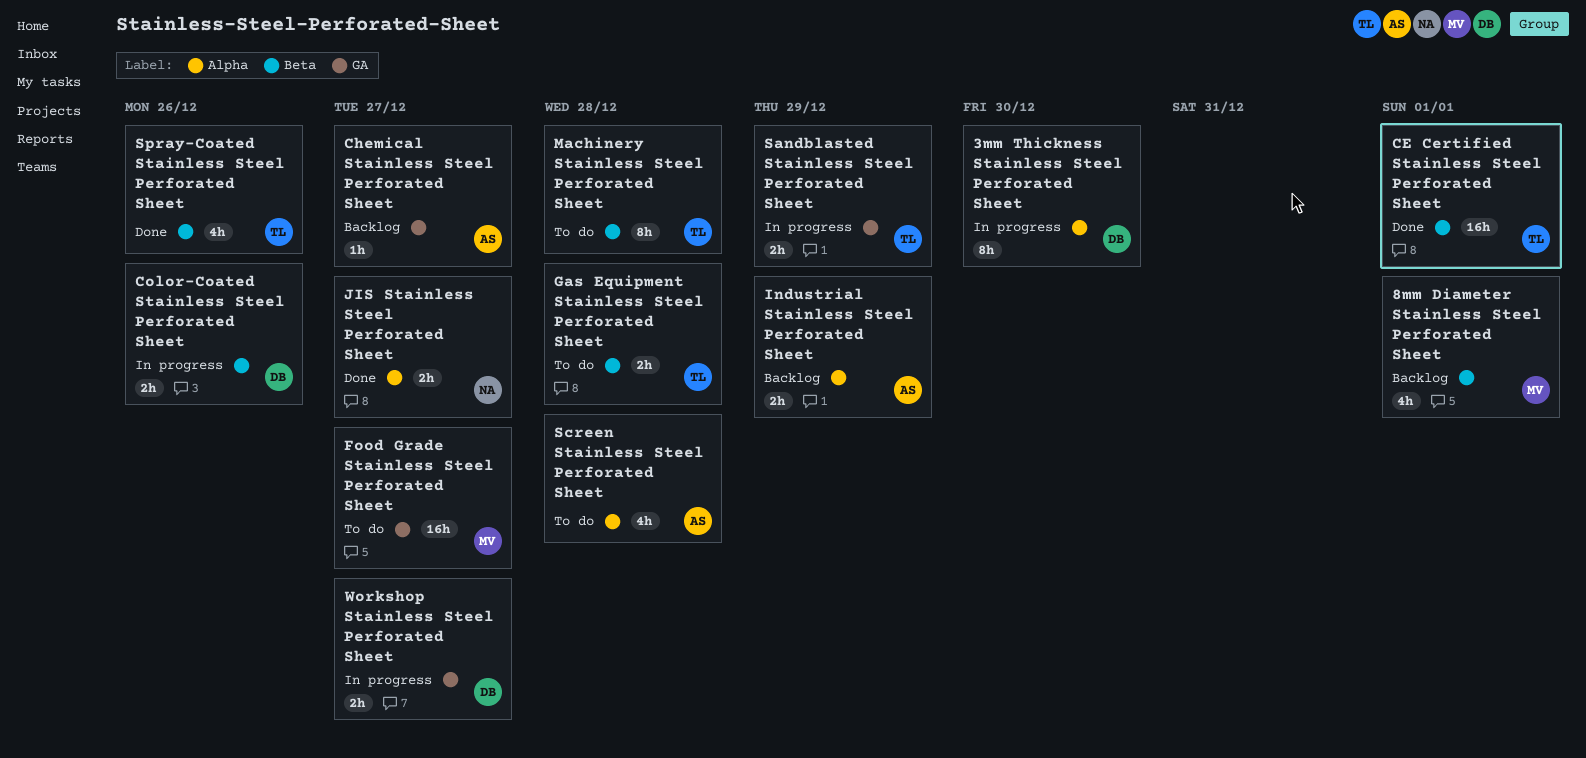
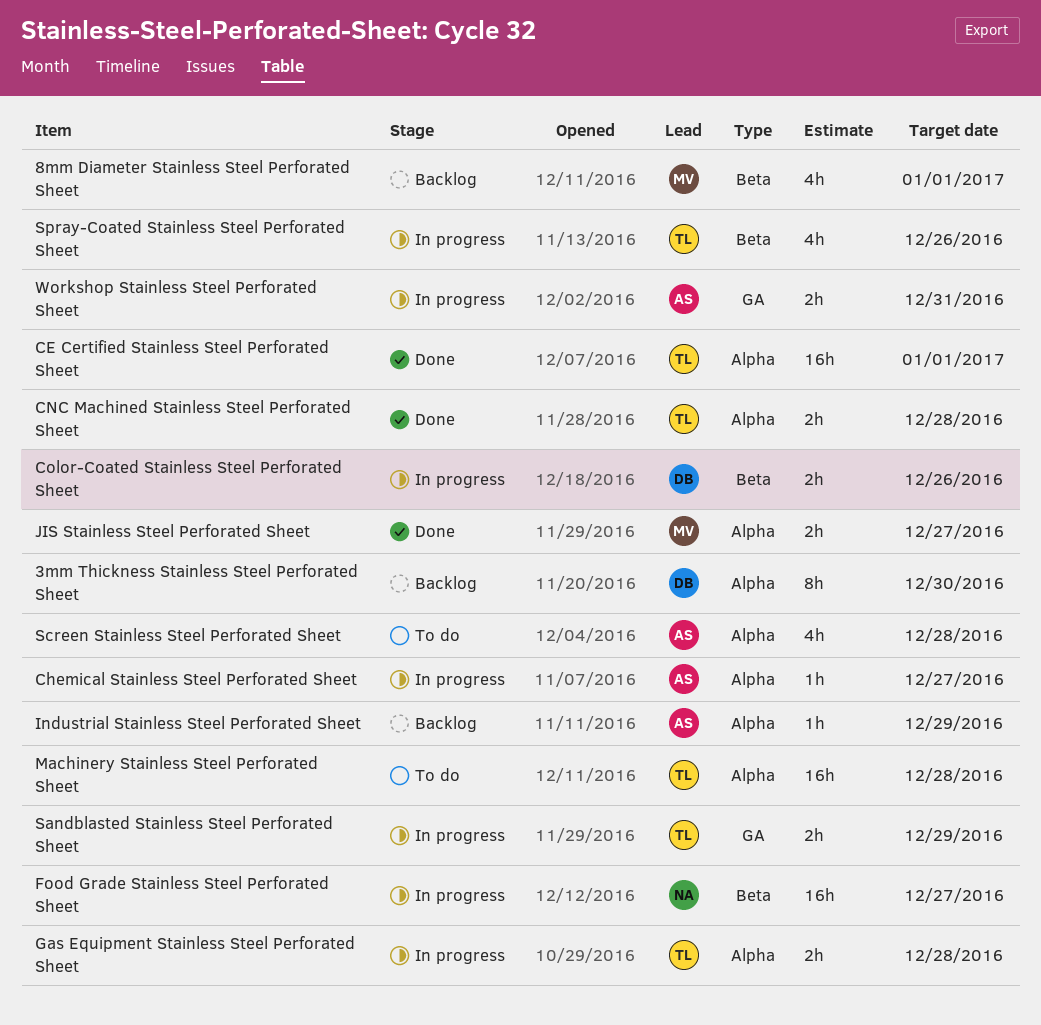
3mm Thickness Stainless Steel Perforated Sheet, status: In progress -> Backlog
CE Certified Stainless Steel Perforated Sheet, label: Beta -> Alpha
Chemical Stainless Steel Perforated Sheet, status: Backlog -> In progress
Chemical Stainless Steel Perforated Sheet, label: GA -> Alpha
CNC Machined Stainless Steel Perforated Sheet: none -> present
Food Grade Stainless Steel Perforated Sheet, status: To do -> In progress
Food Grade Stainless Steel Perforated Sheet, owner: MV -> NA
Food Grade Stainless Steel Perforated Sheet, label: GA -> Beta
Gas Equipment Stainless Steel Perforated Sheet, status: To do -> In progress
Gas Equipment Stainless Steel Perforated Sheet, label: Beta -> Alpha
Industrial Stainless Steel Perforated Sheet, estimate: 2h -> 1h
JIS Stainless Steel Perforated Sheet, owner: NA -> MV
Machinery Stainless Steel Perforated Sheet, label: Beta -> Alpha
Machinery Stainless Steel Perforated Sheet, estimate: 8h -> 16h
Spray-Coated Stainless Steel Perforated Sheet, status: Done -> In progress
Workshop Stainless Steel Perforated Sheet, owner: DB -> AS
Workshop Stainless Steel Perforated Sheet, due: Dec 27 -> Dec 31

